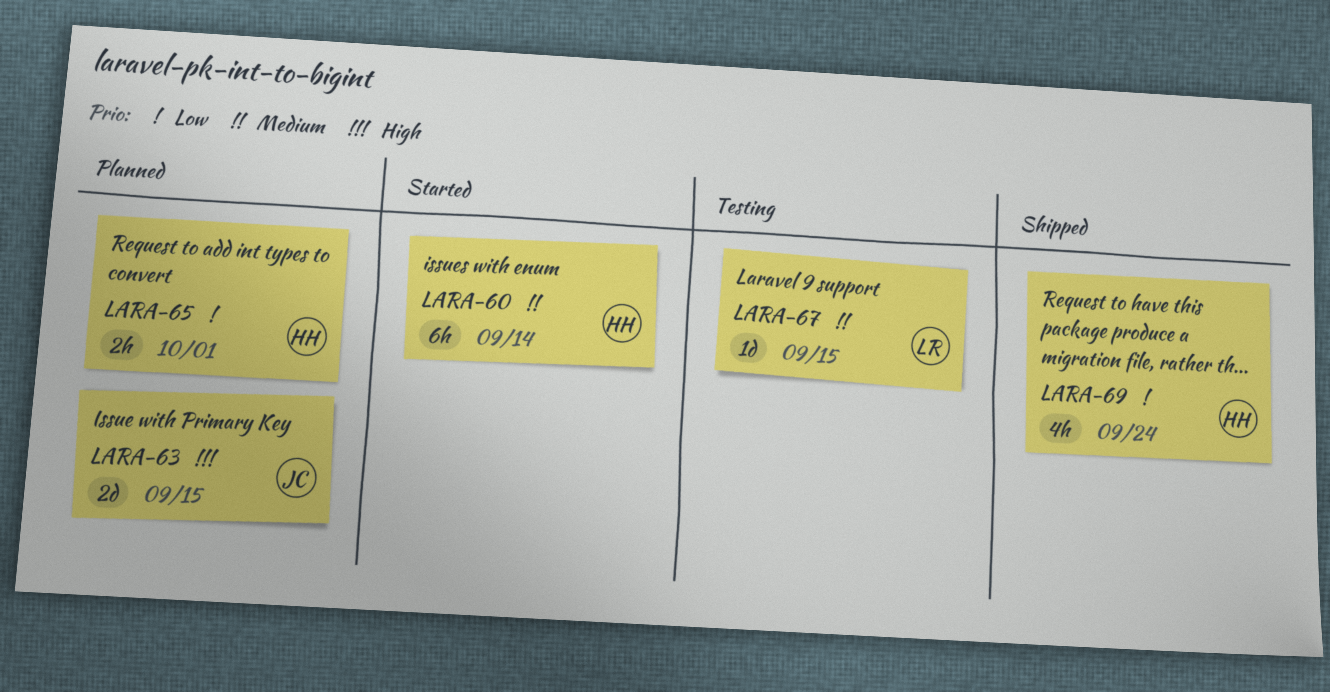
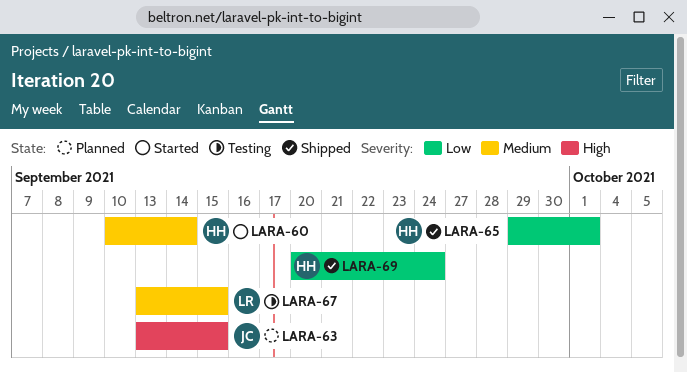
LARA-65, status: Planned -> Shipped

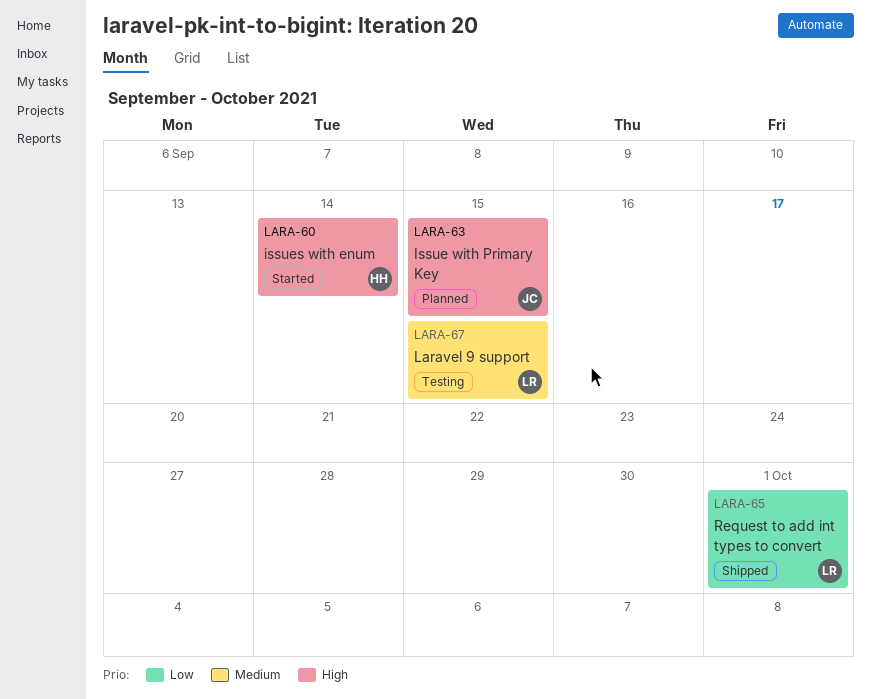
LARA-60, priority: Medium -> High
LARA-65, owner: HH -> LR
LARA-69: present -> none

